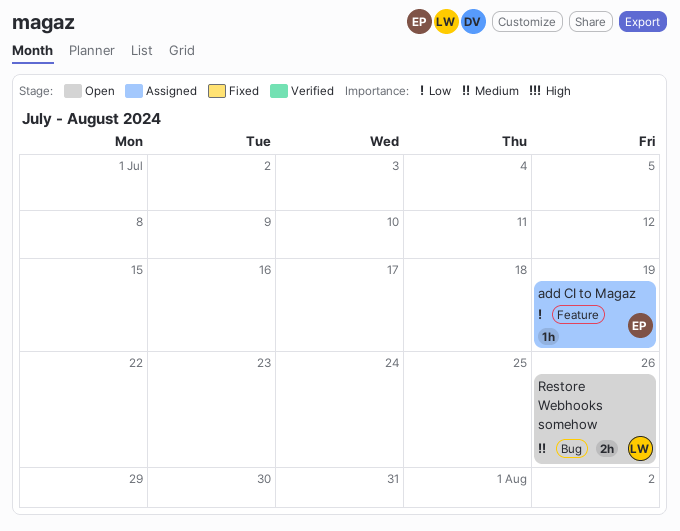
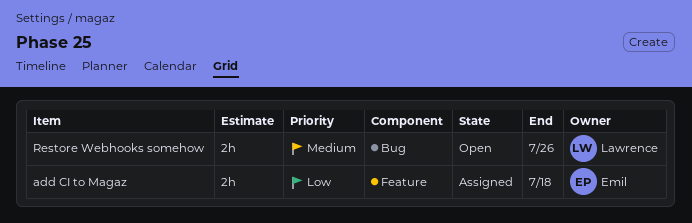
add CI to Magaz, estimate: 1h -> 2h
add CI to Magaz, due: Jul 19 -> Jul 18

